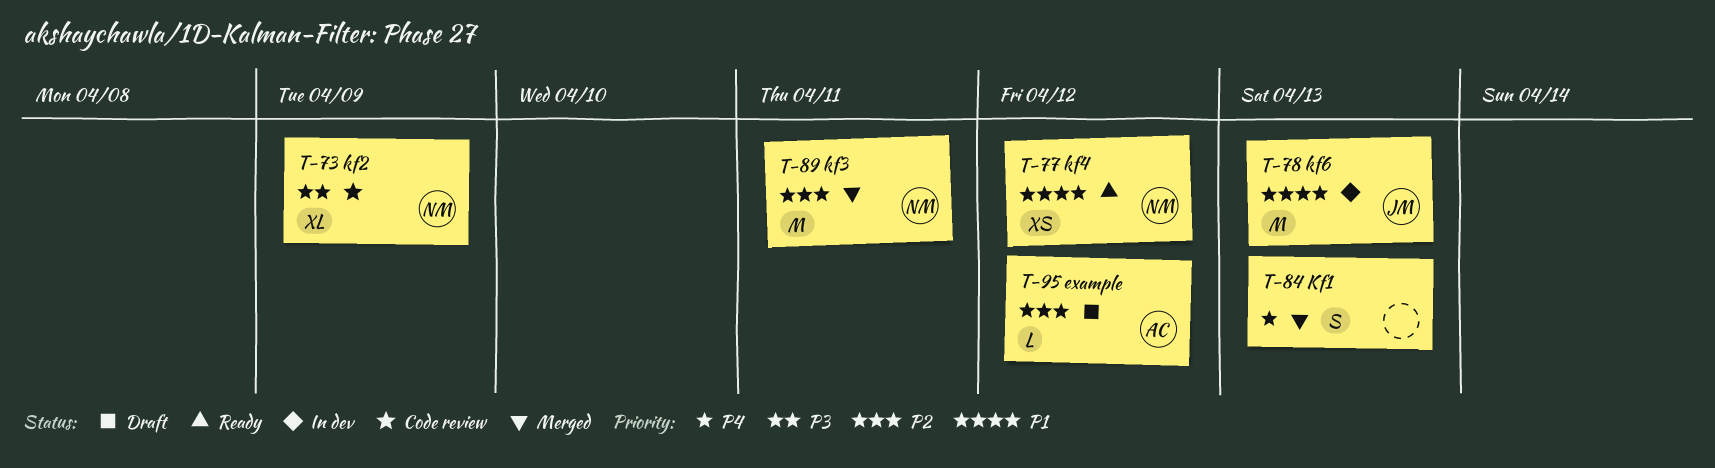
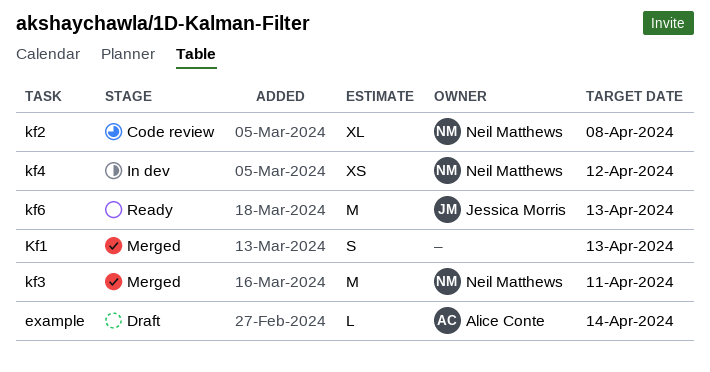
example, due: Apr 12 -> Apr 14
kf2, due: Apr 9 -> Apr 8
kf4, status: Ready -> In dev
kf6, status: In dev -> Ready

